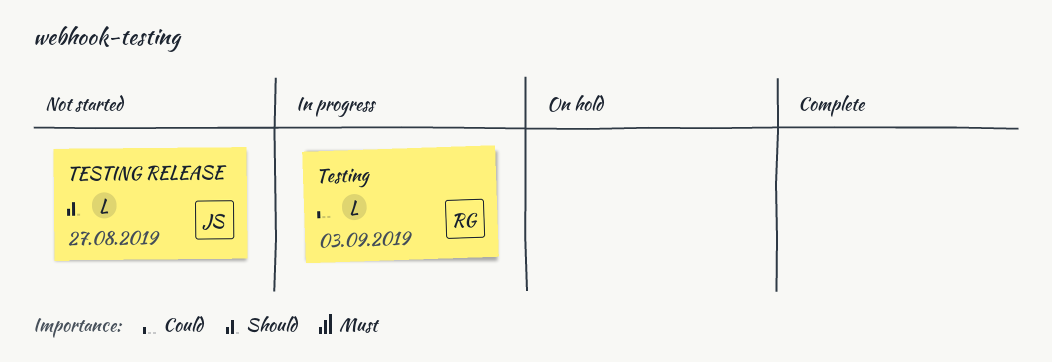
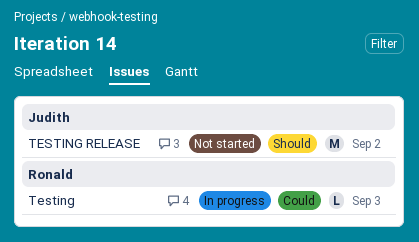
TESTING RELEASE, estimate: L -> M
TESTING RELEASE, due: Aug 27 -> Sep 2

